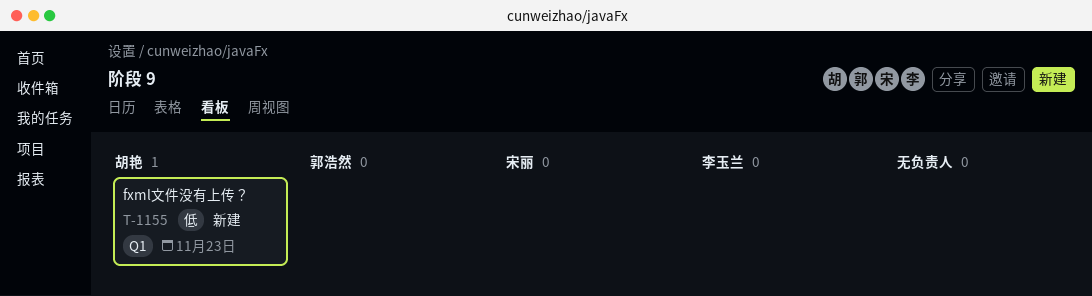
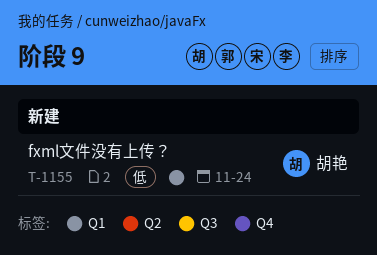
T-1155, due: Nov 23 -> Nov 24

